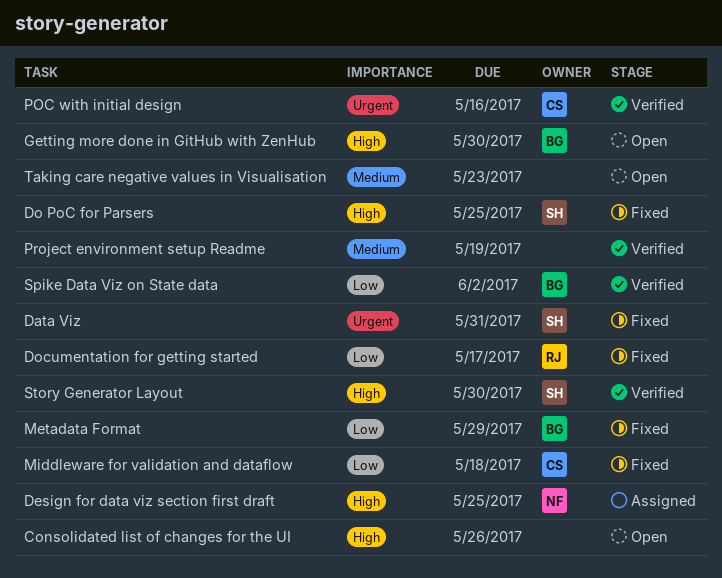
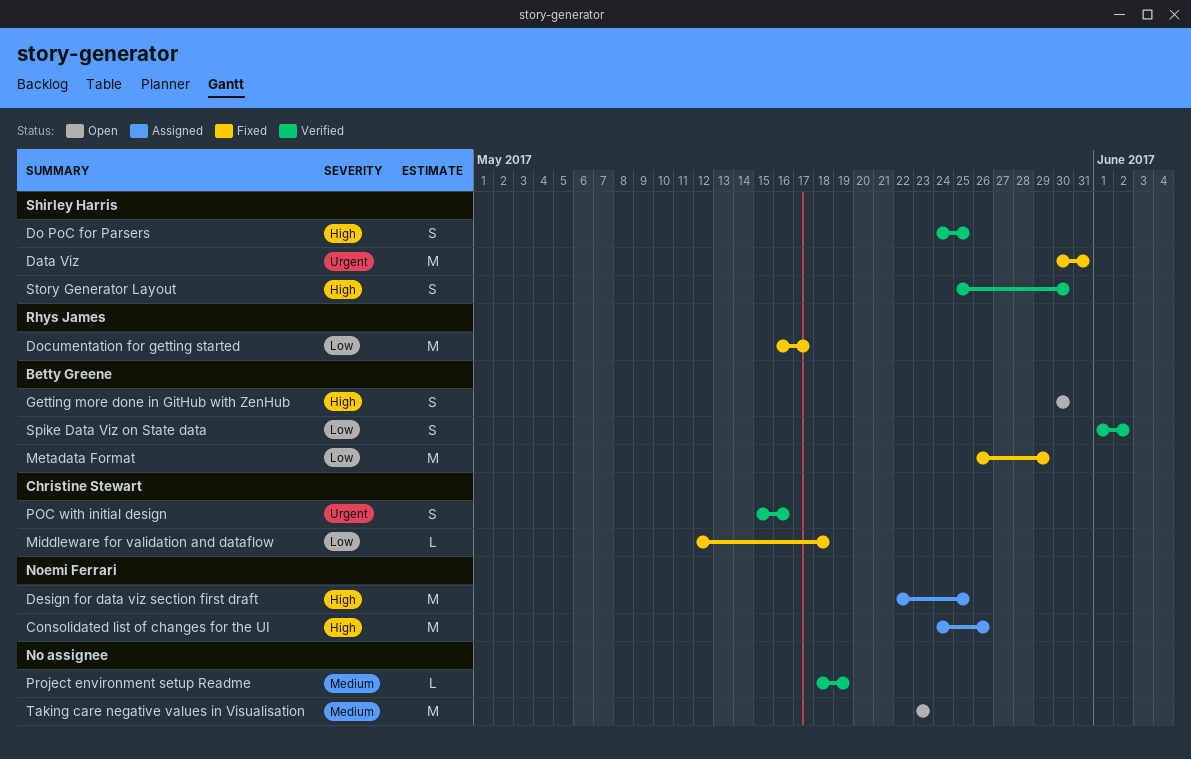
Consolidated list of changes for the UI, status: Open -> Assigned
Consolidated list of changes for the UI, owner: none -> Noemi Ferrari
Do PoC for Parsers, status: Fixed -> Verified

